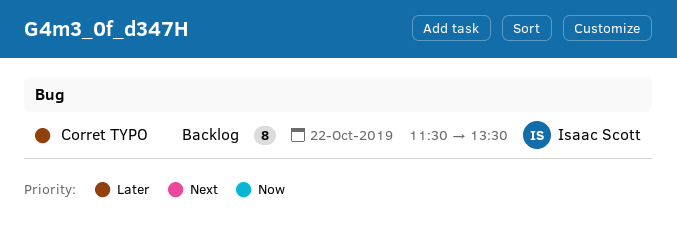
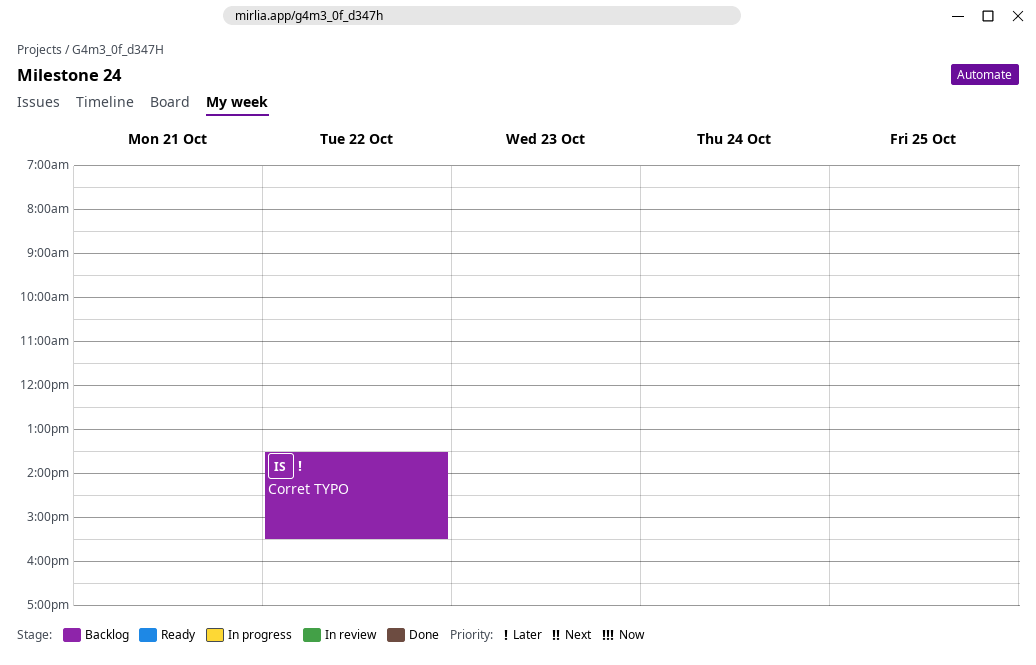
Corret TYPO, begins: 11:30 -> 13:30
Corret TYPO, ends: 13:30 -> 15:30

